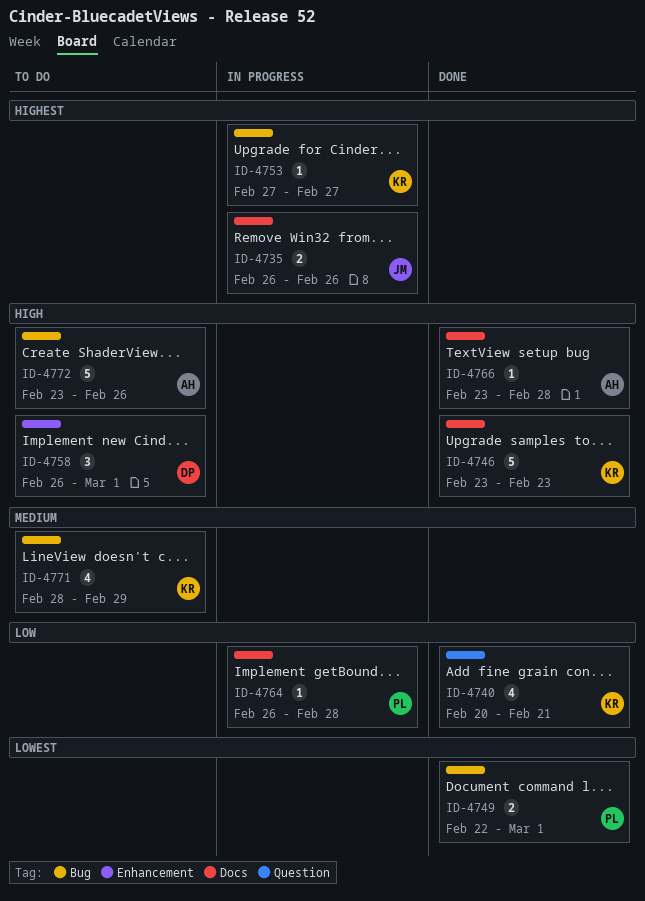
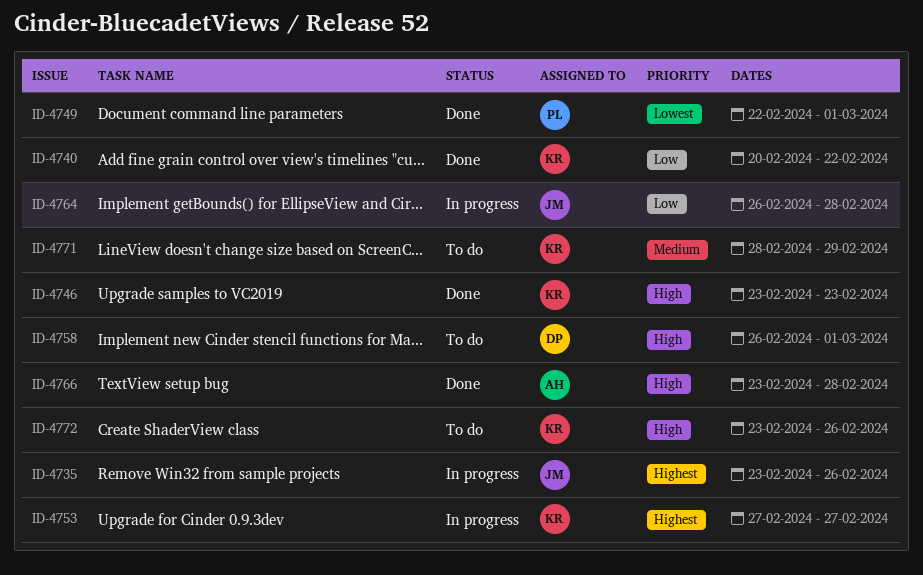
ID-4735, start: Feb 26 -> Feb 23
ID-4740, due: Feb 21 -> Feb 22
ID-4764, owner: PL -> JM
ID-4772, owner: AH -> KR

